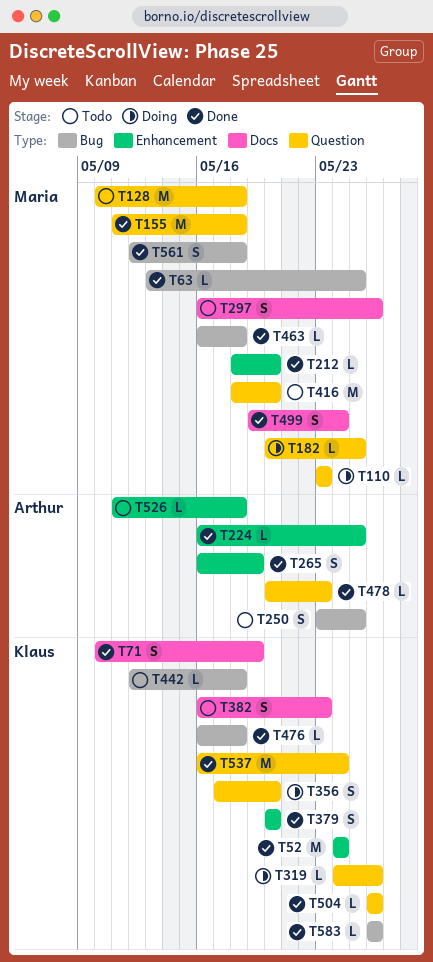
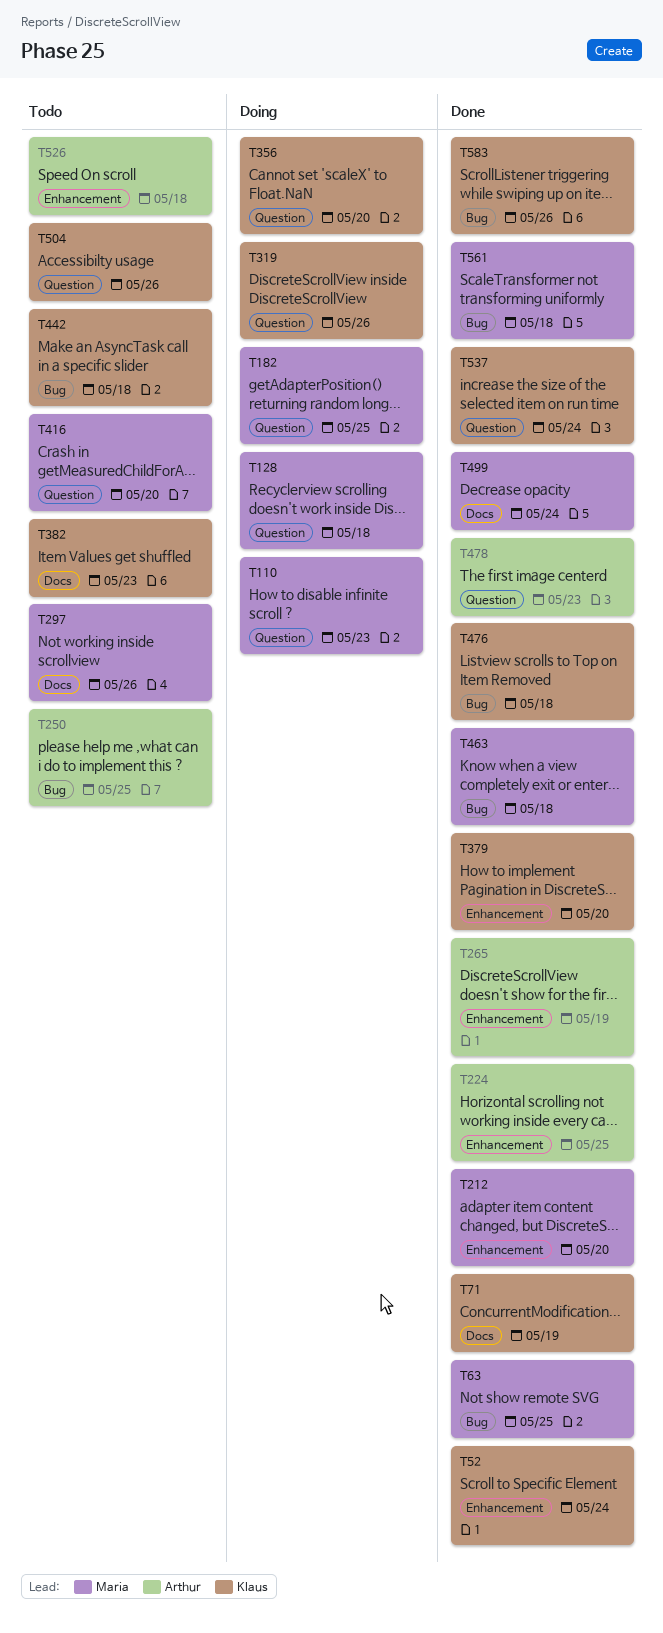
T128, status: Todo -> Doing
T155: present -> none
T504, status: Done -> Todo

